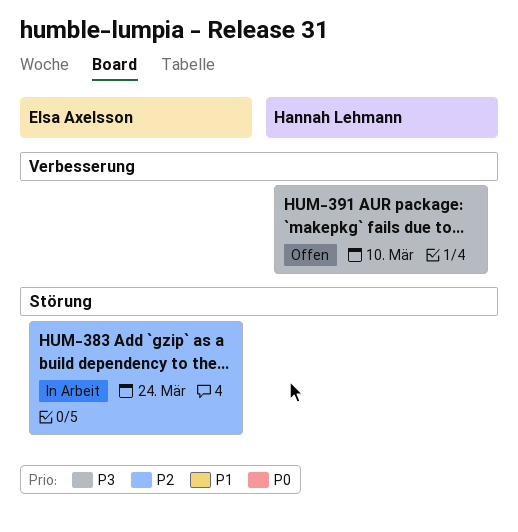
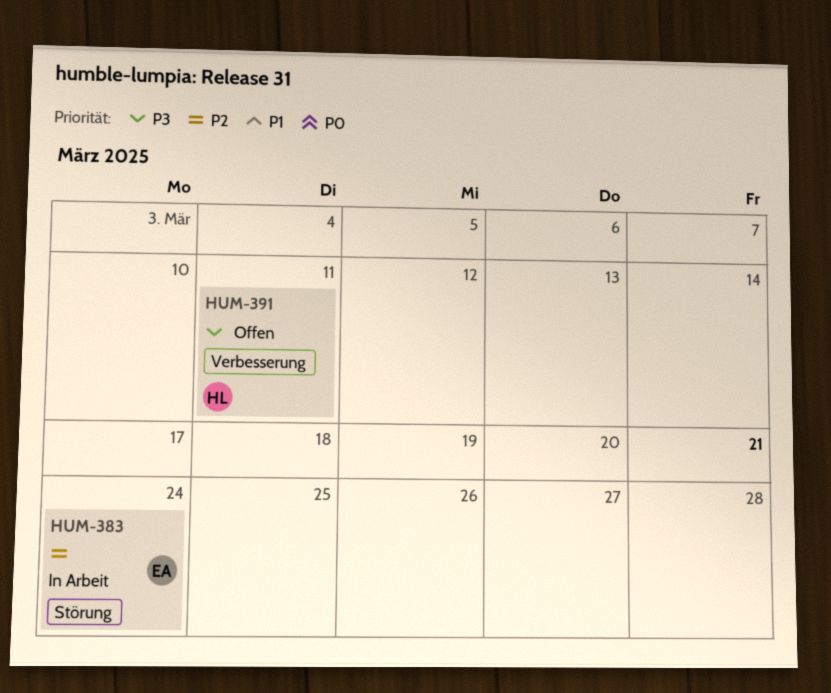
HUM-391, due: Mar 10 -> Mar 11

